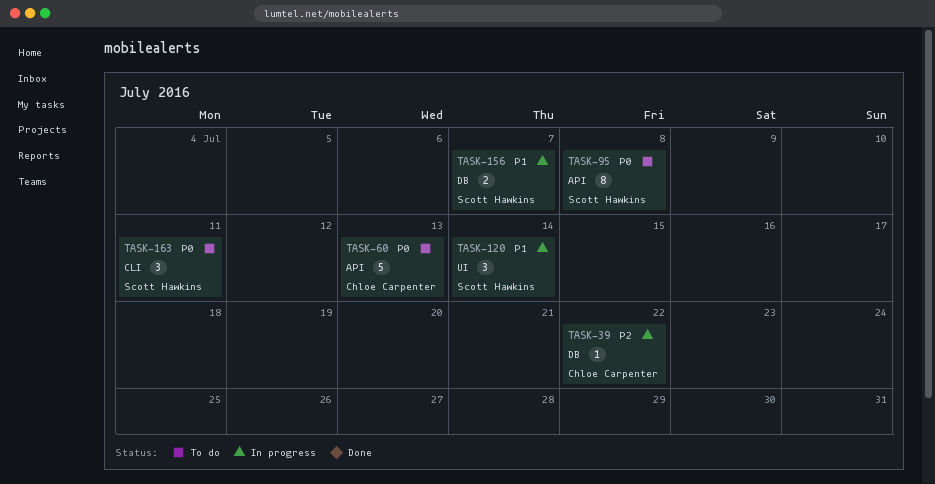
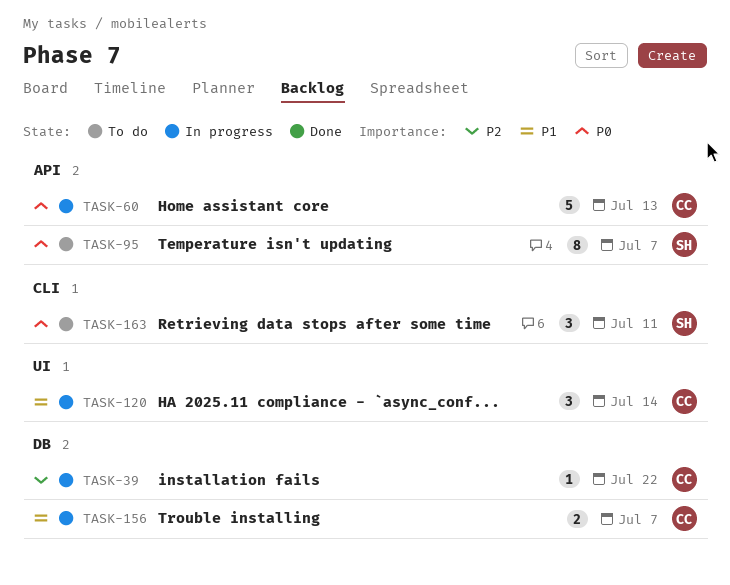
TASK-60, status: To do -> In progress
TASK-95, due: Jul 8 -> Jul 7
TASK-120, owner: Scott Hawkins -> Chloe Carpenter
TASK-156, owner: Scott Hawkins -> Chloe Carpenter

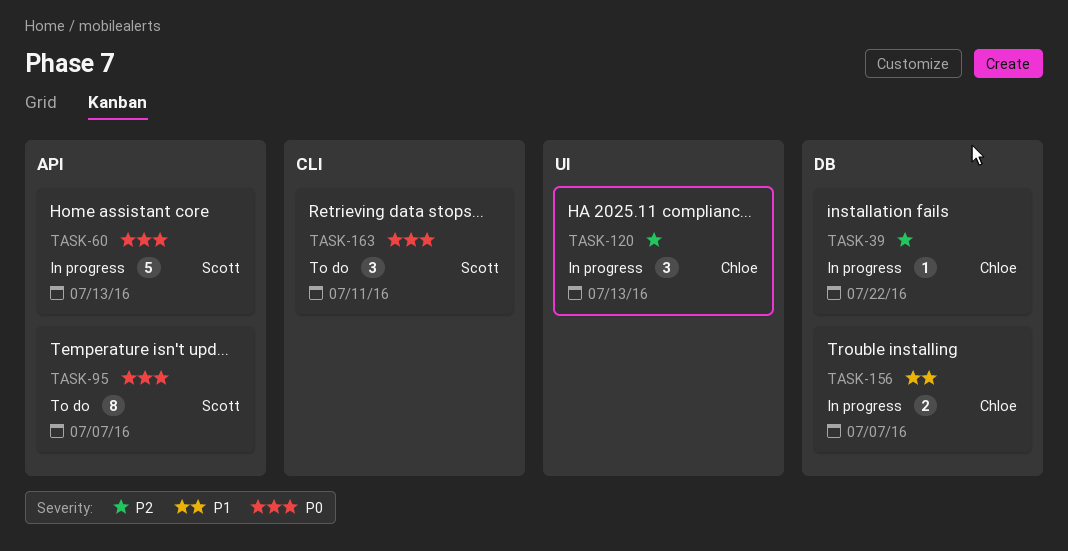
TASK-60, owner: Chloe -> Scott
TASK-120, priority: P1 -> P2
TASK-120, due: Jul 14 -> Jul 13

